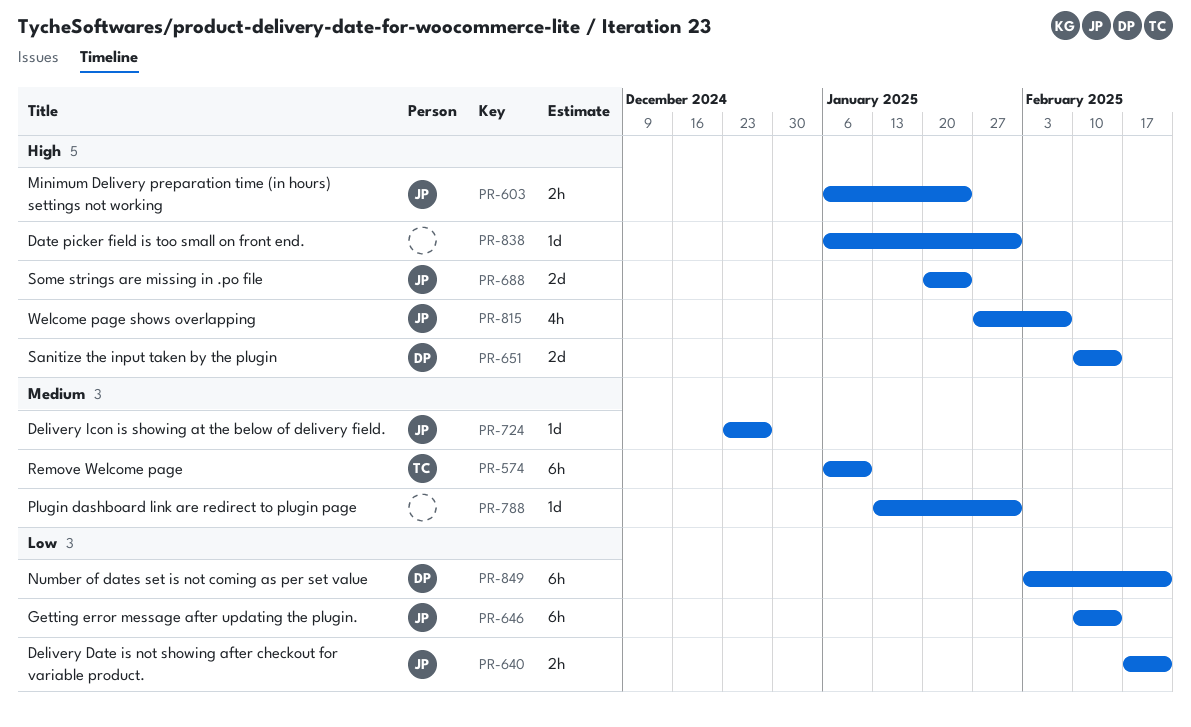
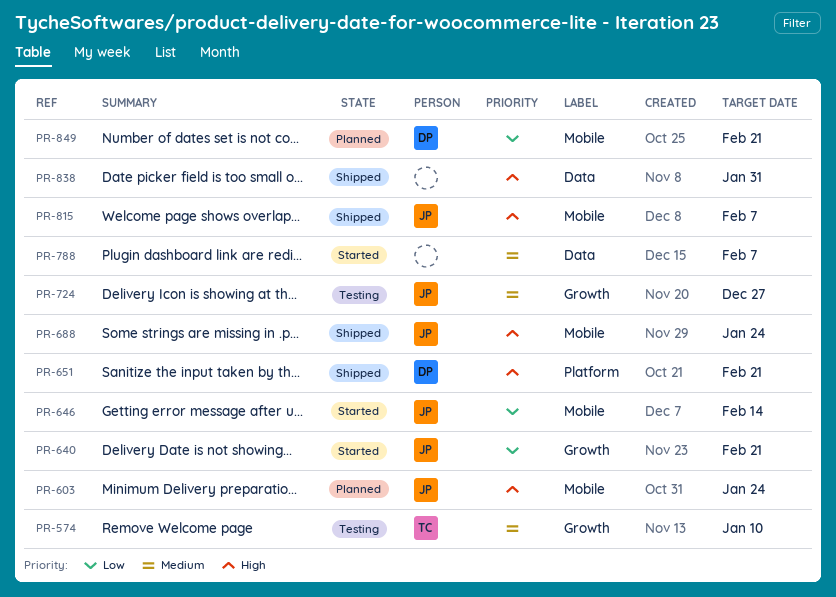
PR-651, due: Feb 14 -> Feb 21
PR-788, due: Jan 31 -> Feb 7

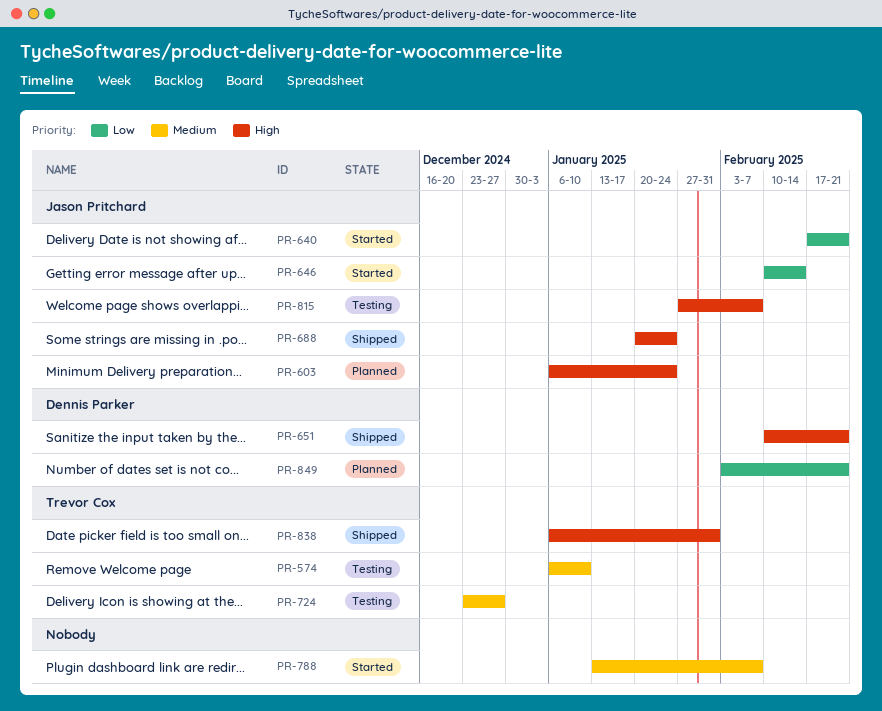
PR-724, owner: Jason Pritchard -> Trevor Cox
PR-815, status: Shipped -> Testing
PR-838, owner: none -> Trevor Cox

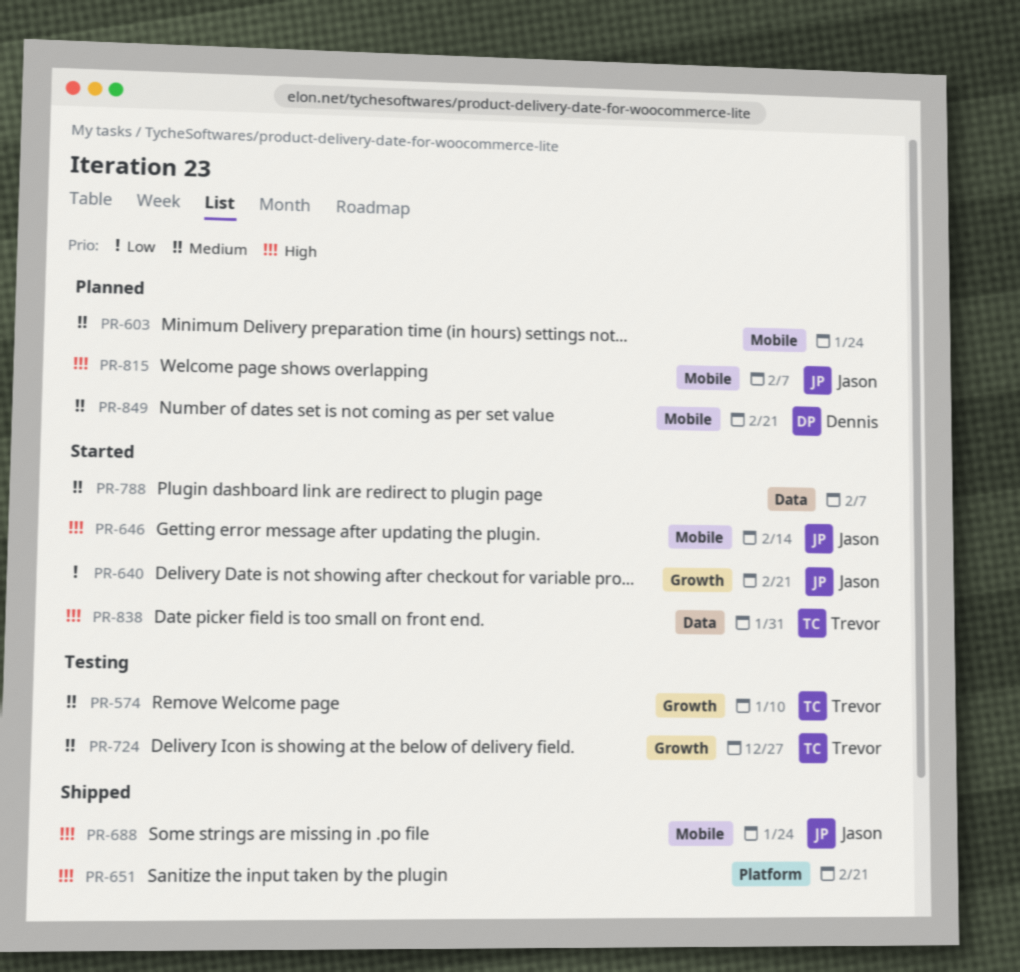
PR-603, owner: Jason Pritchard -> none
PR-603, priority: High -> Medium
PR-646, priority: Low -> High
PR-651, owner: Dennis Parker -> none
PR-815, status: Testing -> Planned
PR-838, status: Shipped -> Started
PR-849, priority: Low -> Medium

